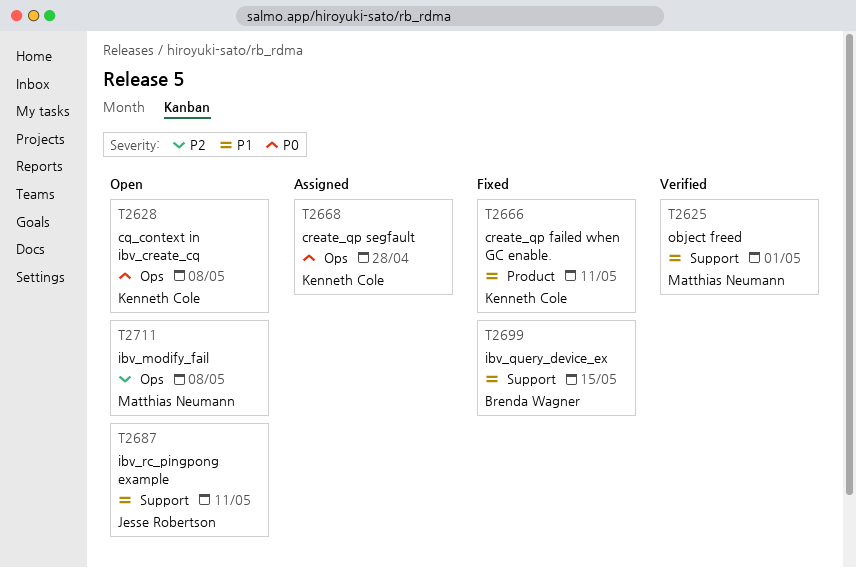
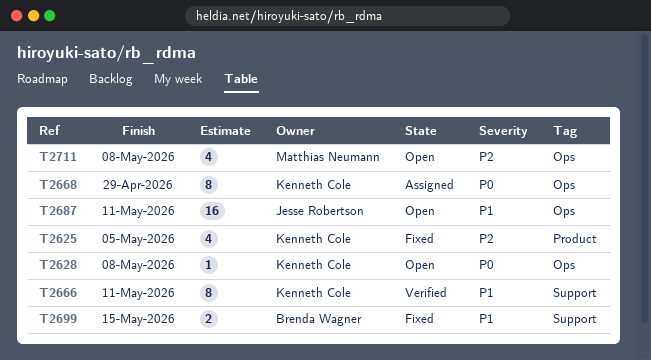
T2625, status: Verified -> Fixed
T2625, owner: Matthias Neumann -> Kenneth Cole
T2625, priority: P1 -> P2
T2625, label: Support -> Product
T2625, due: May 1 -> May 5
T2666, status: Fixed -> Verified
T2666, label: Product -> Support
T2668, due: Apr 28 -> Apr 29
T2687, label: Support -> Ops

